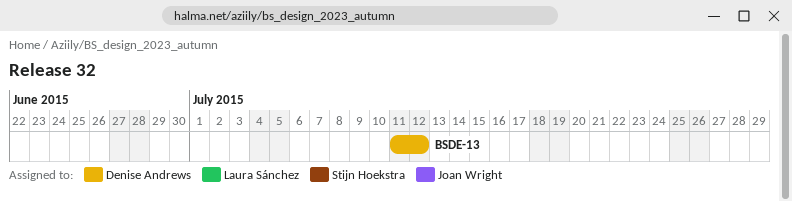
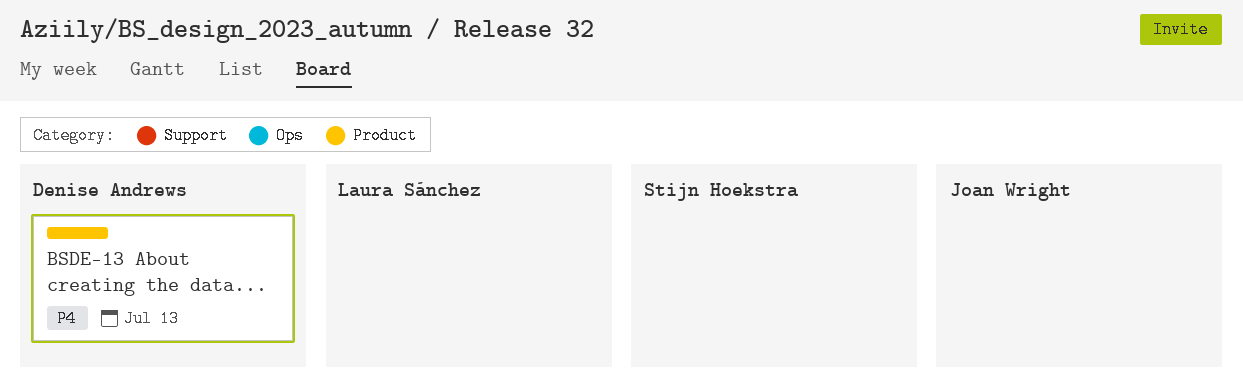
BSDE-13, due: Jul 12 -> Jul 13

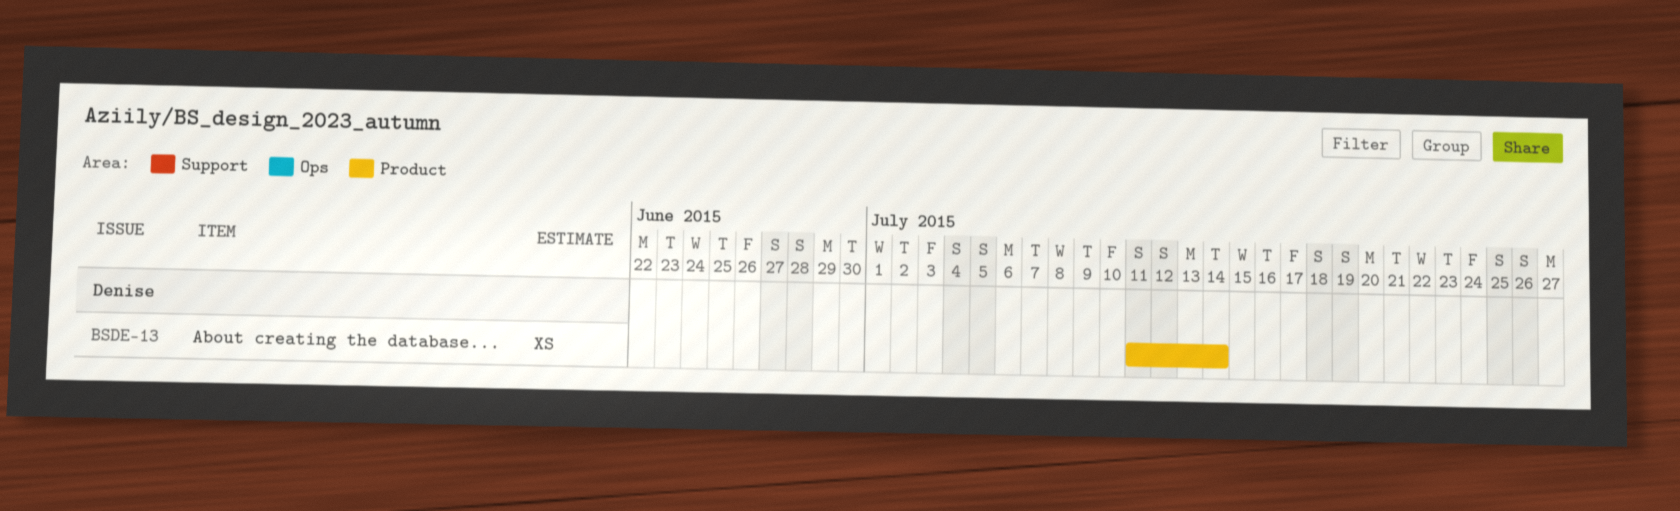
BSDE-13, due: Jul 13 -> Jul 14

